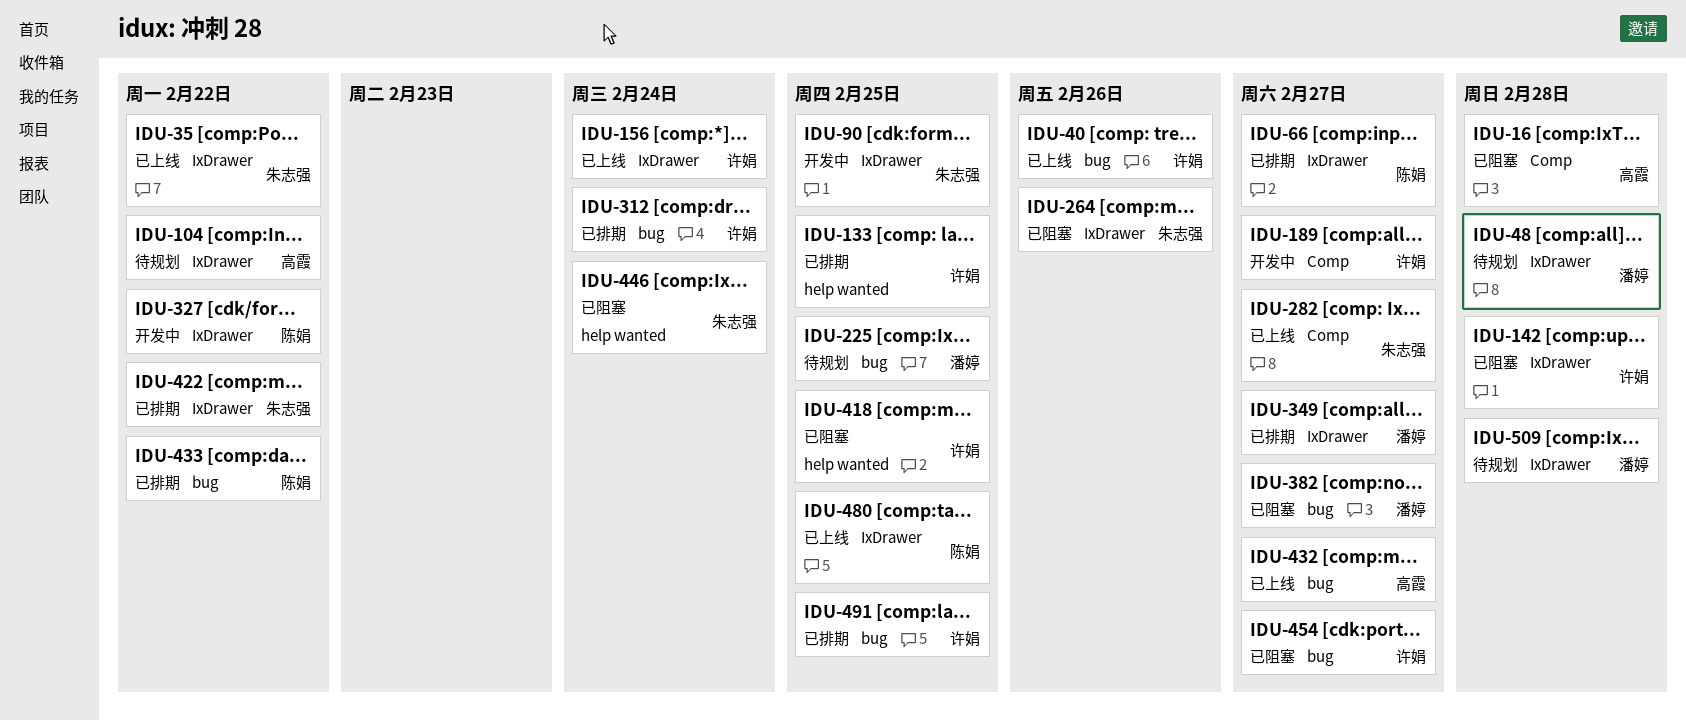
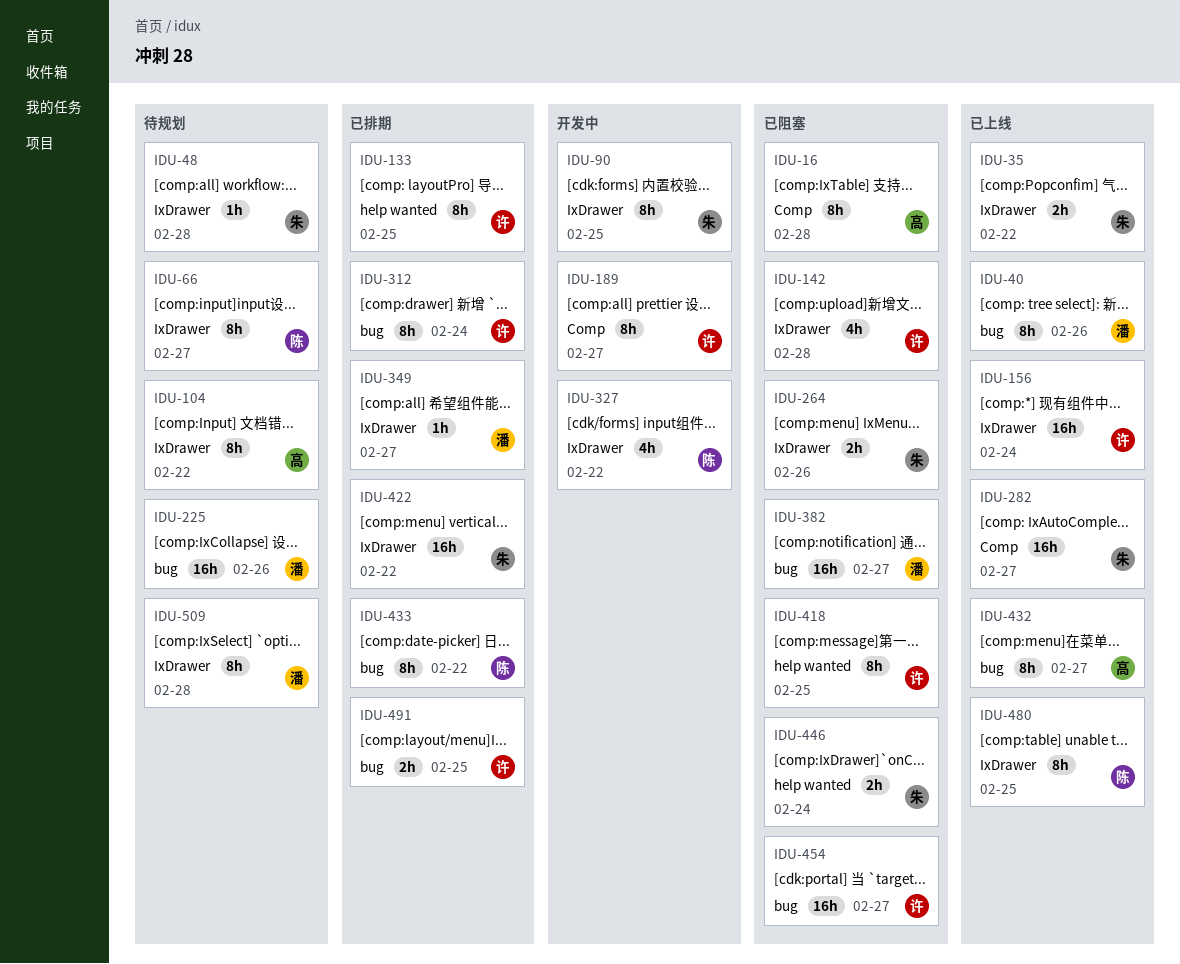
IDU-40, owner: 许娟 -> 潘婷
IDU-48, owner: 潘婷 -> 朱志强
IDU-66, status: 已排期 -> 待规划
IDU-225, due: Feb 25 -> Feb 26

